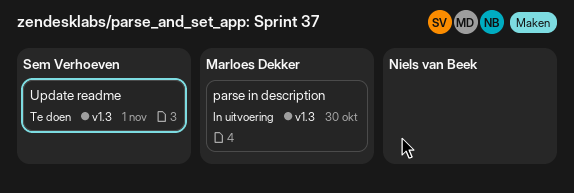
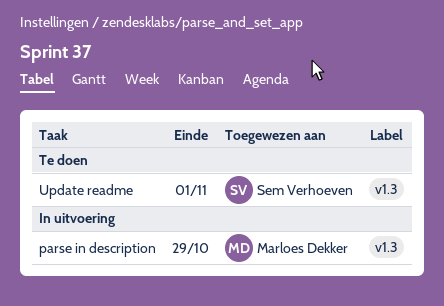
parse in description, due: Oct 30 -> Oct 29

